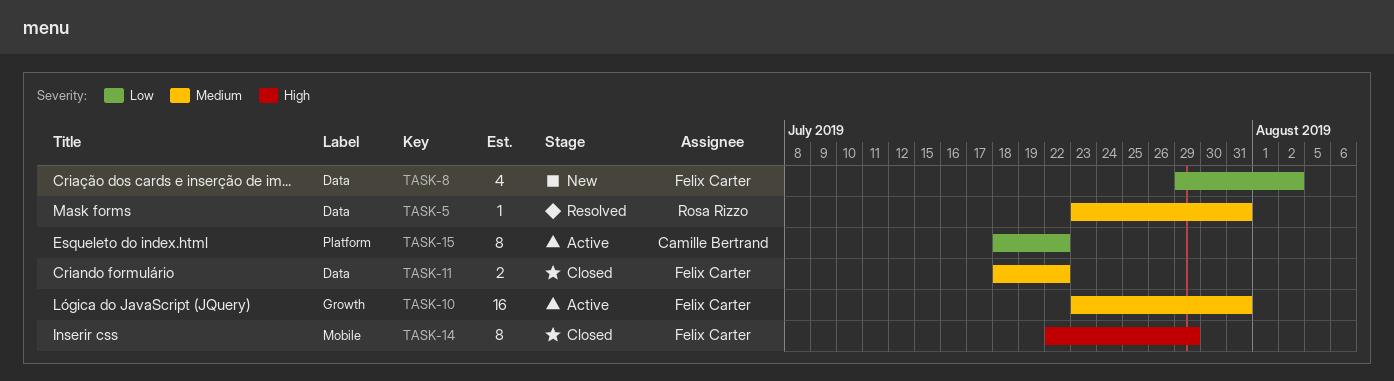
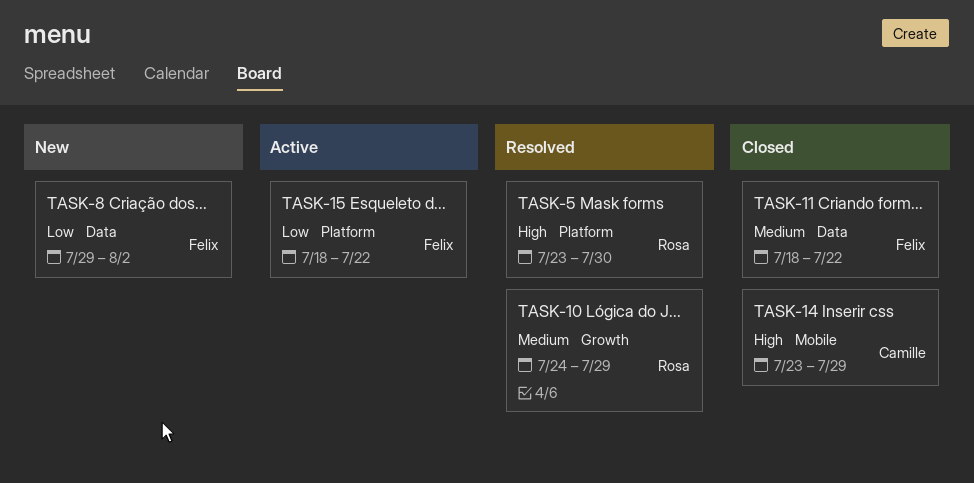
TASK-5, priority: Medium -> High
TASK-5, label: Data -> Platform
TASK-5, due: Jul 31 -> Jul 30
TASK-10, status: Active -> Resolved
TASK-10, owner: Felix Carter -> Rosa Rizzo
TASK-10, start: Jul 23 -> Jul 24
TASK-10, due: Jul 31 -> Jul 29
TASK-14, owner: Felix Carter -> Camille Bertrand
TASK-14, start: Jul 22 -> Jul 23
TASK-15, owner: Camille Bertrand -> Felix Carter

